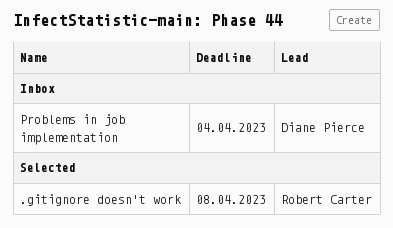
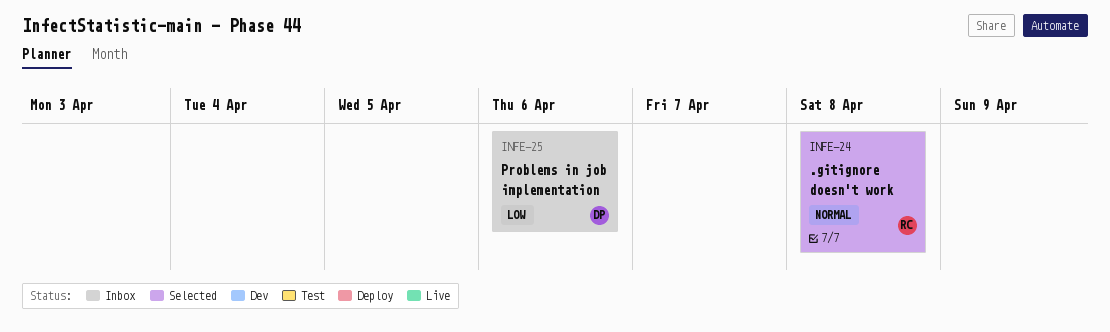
Problems in job implementation, due: Apr 4 -> Apr 6

